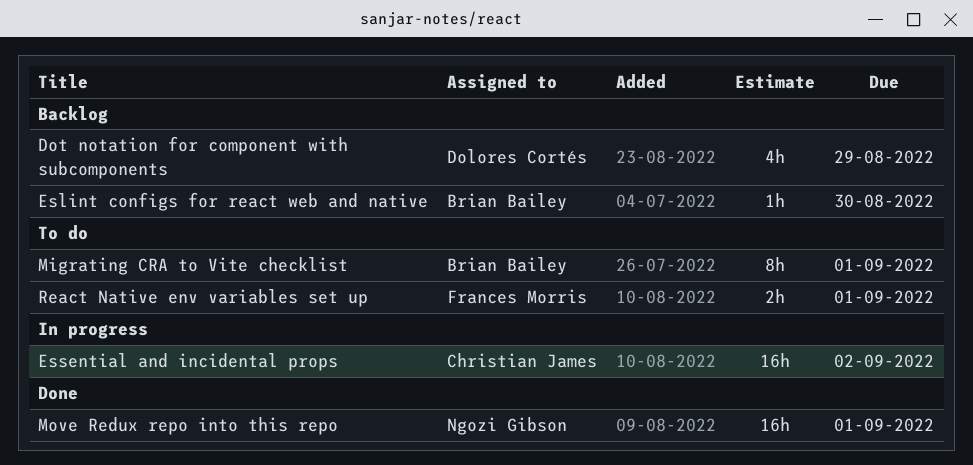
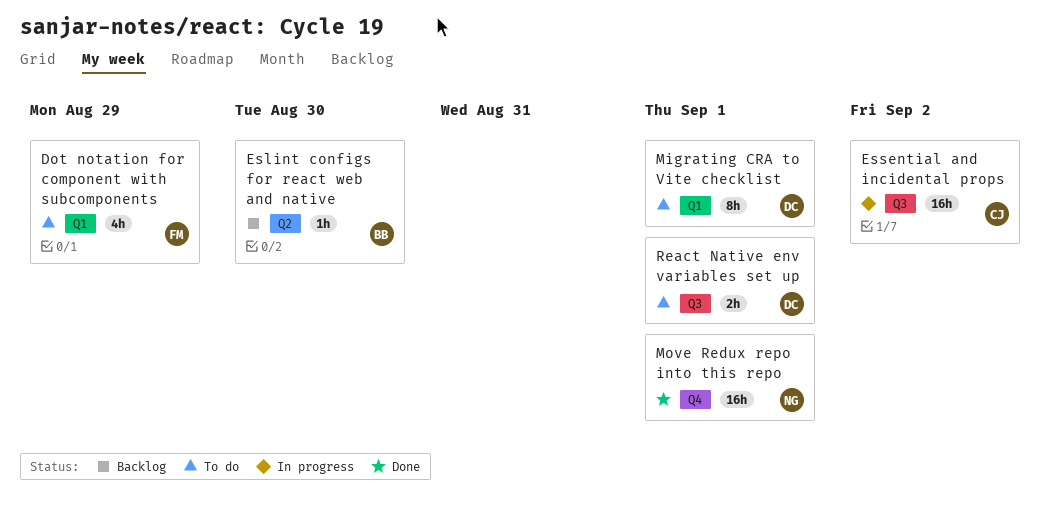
Dot notation for component with subcomponents, status: Backlog -> To do
Dot notation for component with subcomponents, owner: Dolores Cortés -> Frances Morris
Migrating CRA to Vite checklist, owner: Brian Bailey -> Dolores Cortés
React Native env variables set up, owner: Frances Morris -> Dolores Cortés

